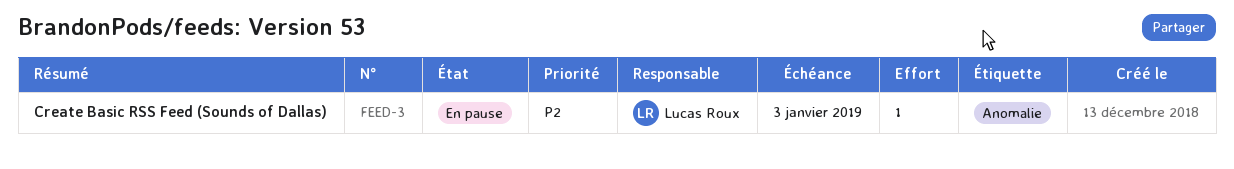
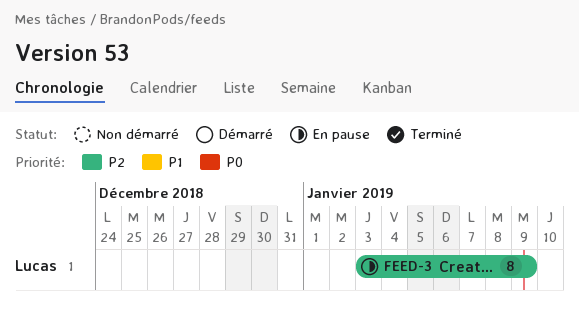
FEED-3, estimate: 1 -> 8
FEED-3, due: Jan 3 -> Jan 9

